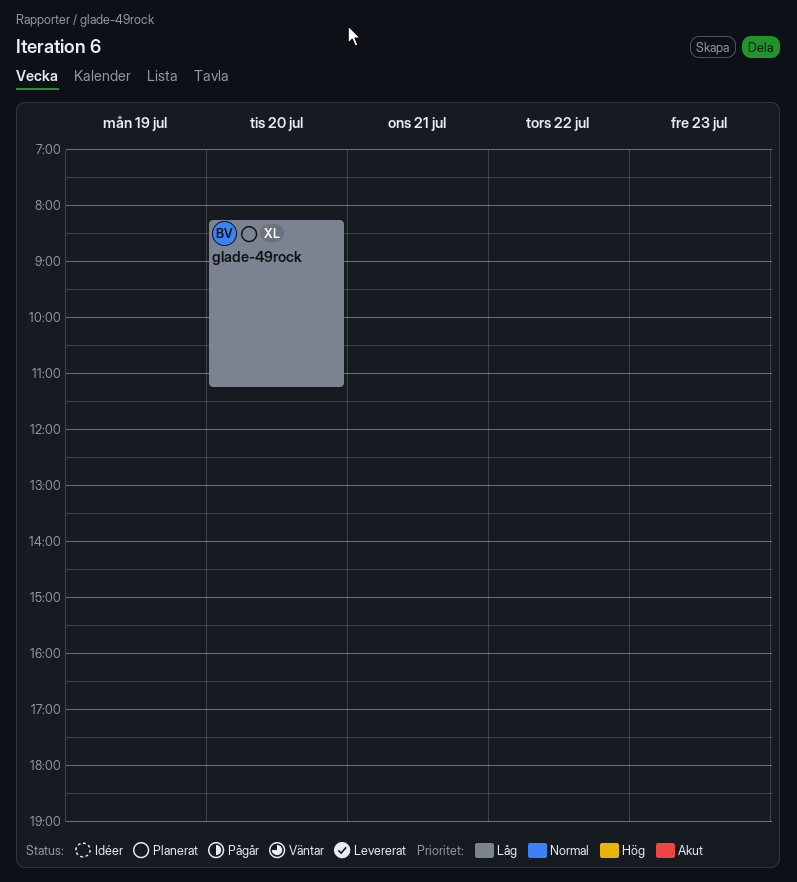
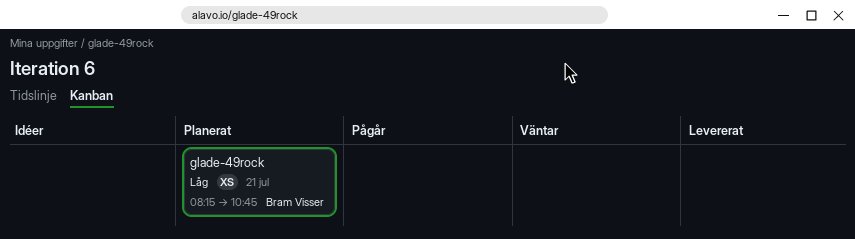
glade-49rock, estimate: XL -> XS
glade-49rock, day: Jul 20 -> Jul 21
glade-49rock, ends: 11:15 -> 10:45

